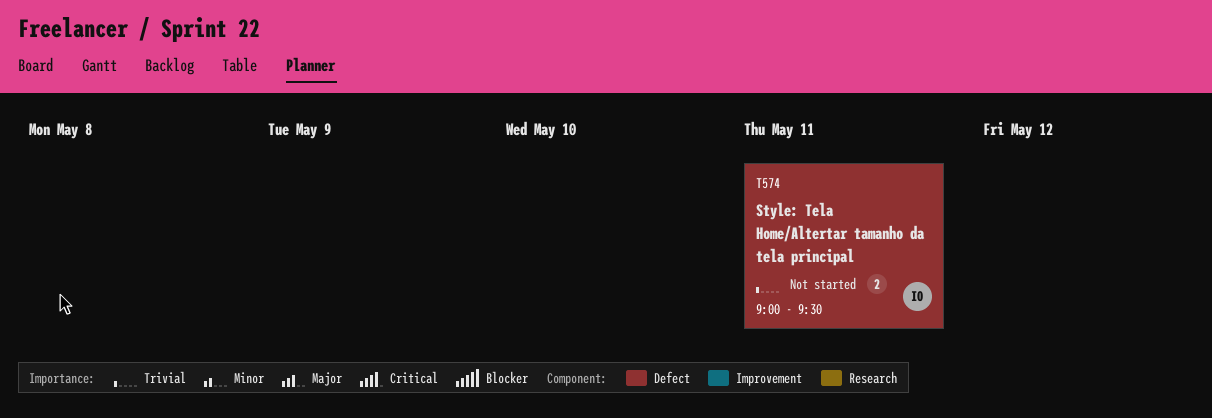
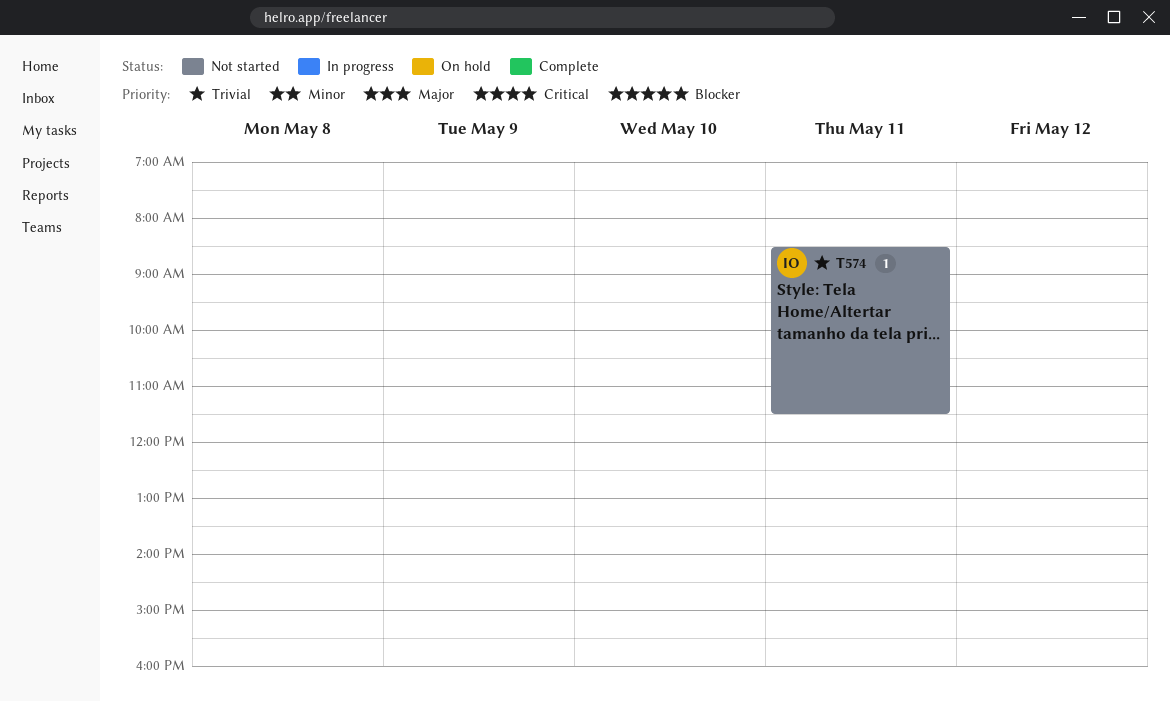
T574, estimate: 2 -> 1
T574, begins: 09:00 -> 08:30
T574, ends: 09:30 -> 11:30

